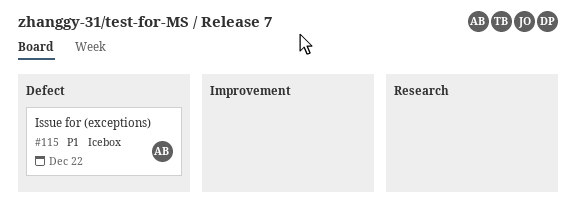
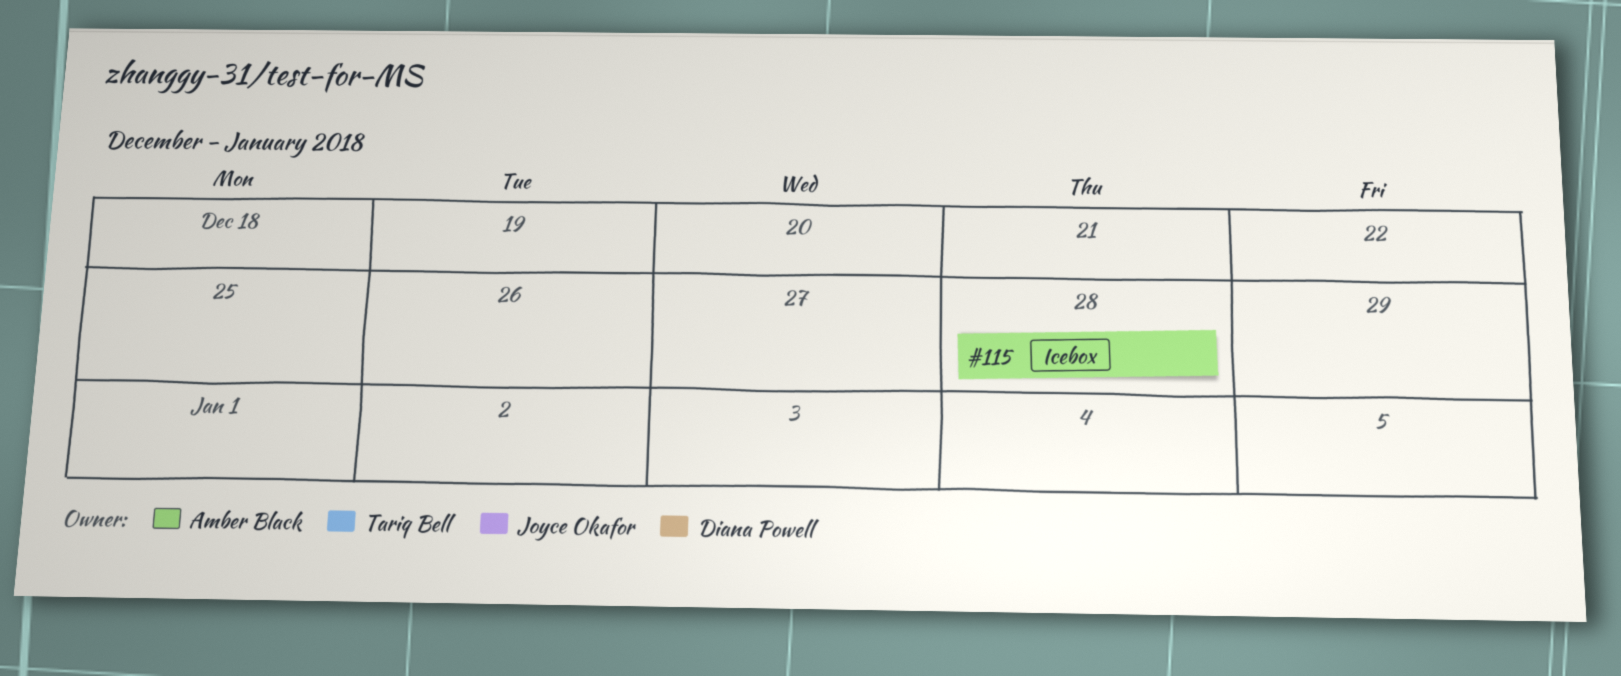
#115, due: Dec 22 -> Dec 28

